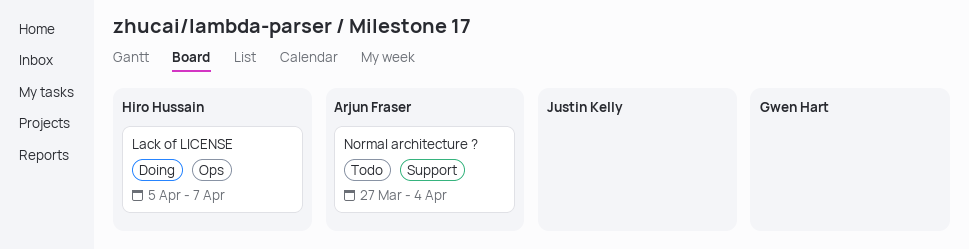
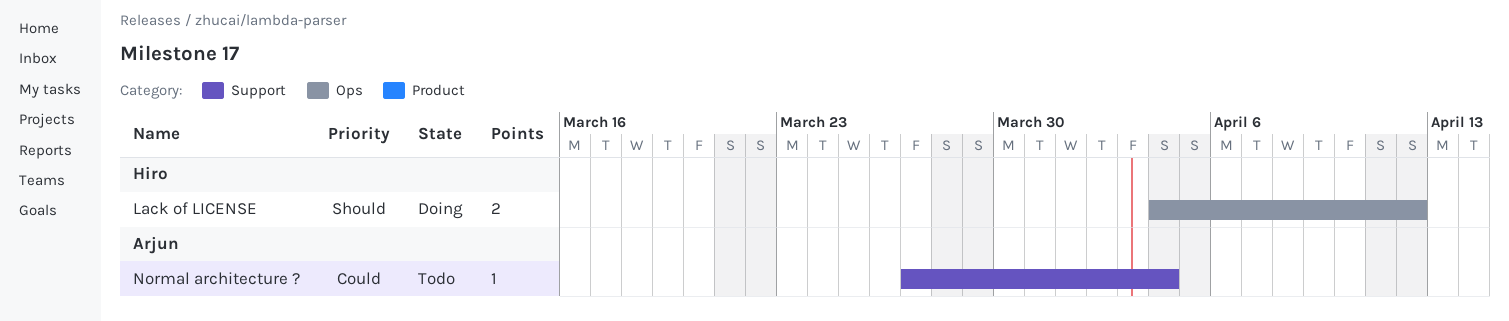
Lack of LICENSE, start: Apr 5 -> Apr 4
Lack of LICENSE, due: Apr 7 -> Apr 12

